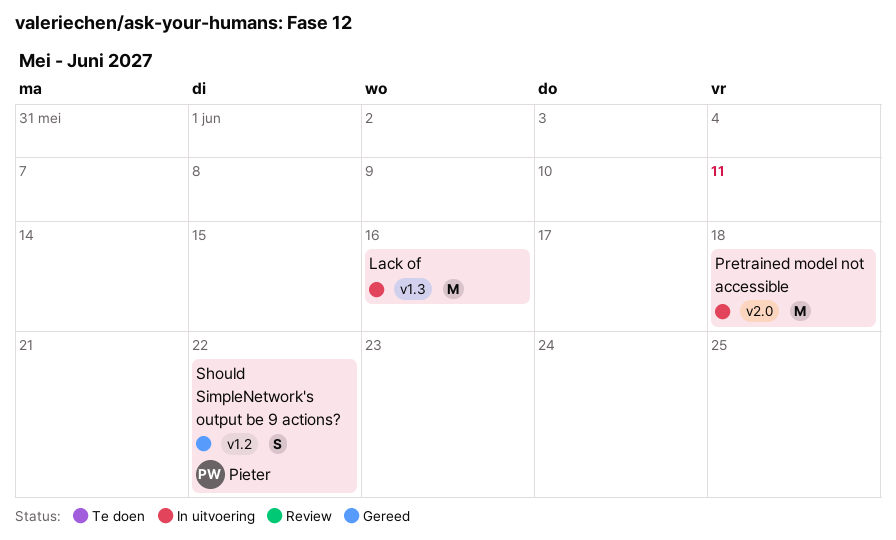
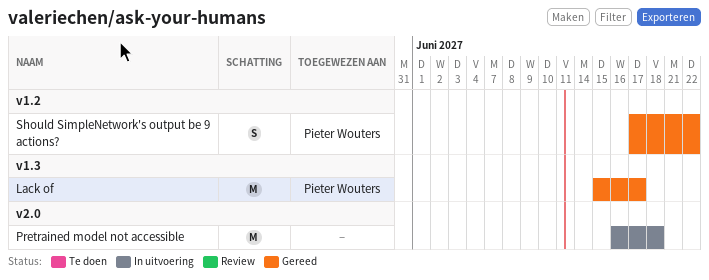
Lack of, status: In uitvoering -> Gereed
Lack of, owner: none -> Pieter Wouters
Lack of, due: Jun 16 -> Jun 17

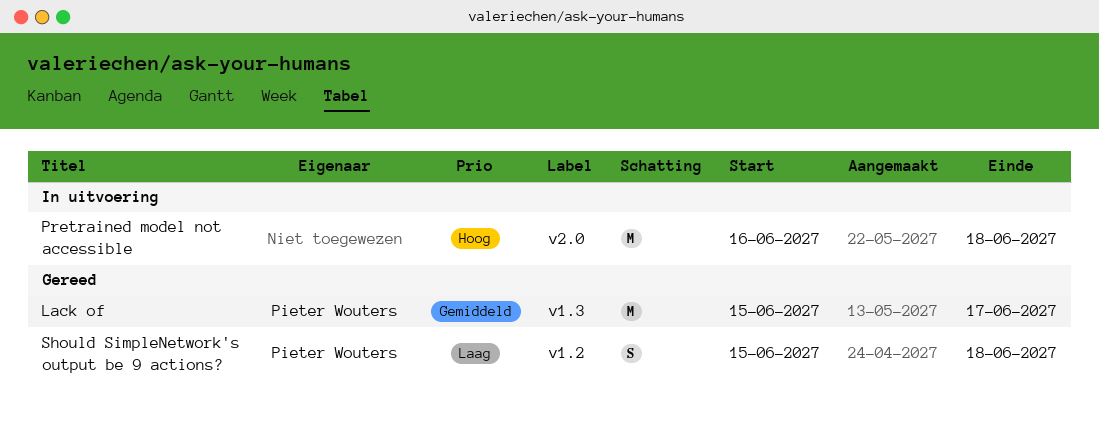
Should SimpleNetwork's output be 9 actions?, start: Jun 17 -> Jun 15
Should SimpleNetwork's output be 9 actions?, due: Jun 22 -> Jun 18

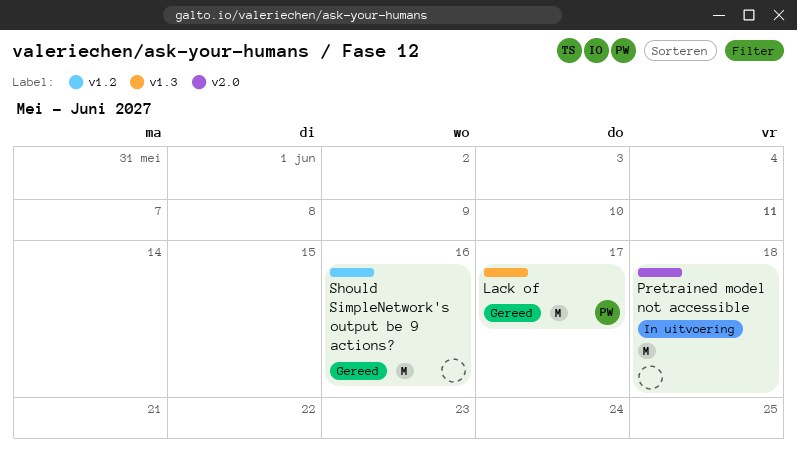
Should SimpleNetwork's output be 9 actions?, owner: Pieter Wouters -> none
Should SimpleNetwork's output be 9 actions?, estimate: S -> M
Should SimpleNetwork's output be 9 actions?, due: Jun 18 -> Jun 16

